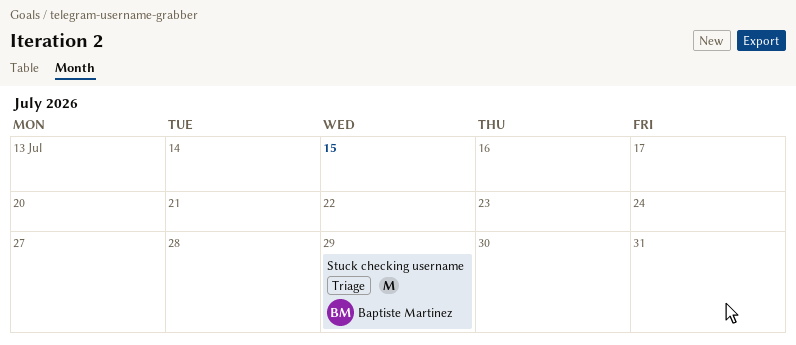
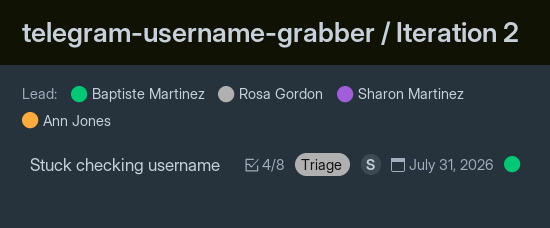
Stuck checking username, estimate: M -> S
Stuck checking username, due: Jul 29 -> Jul 31

